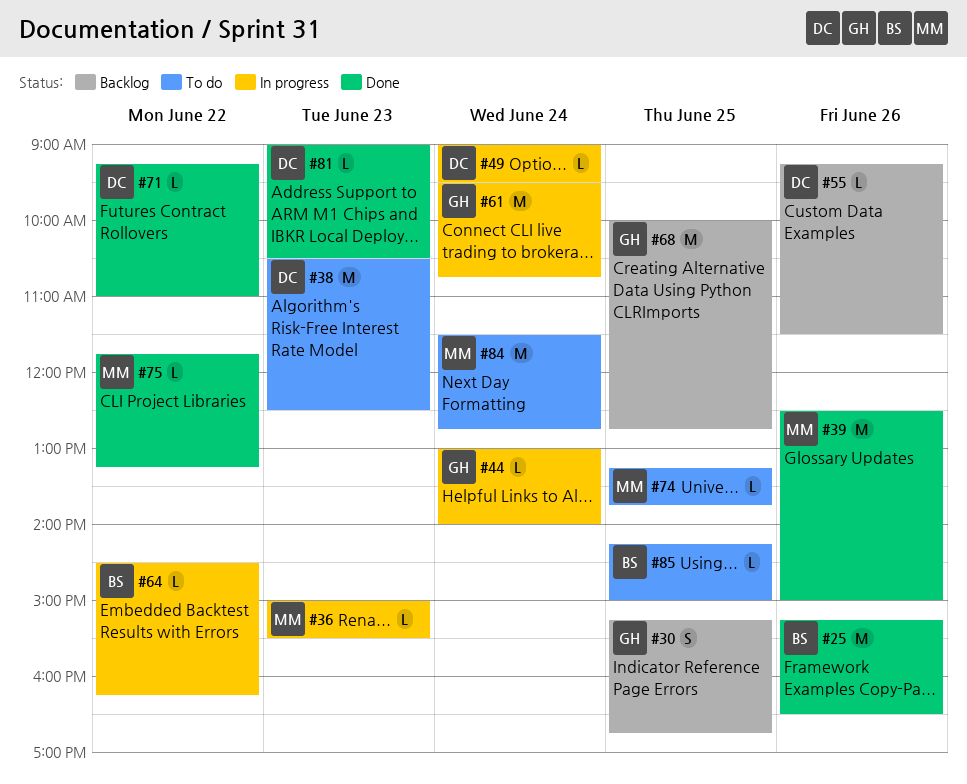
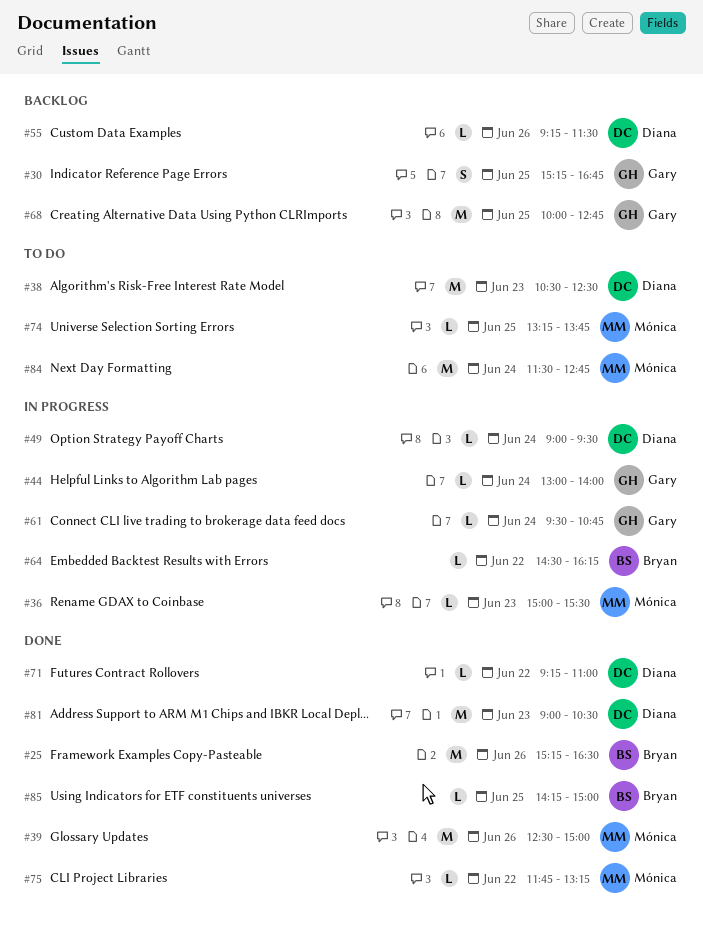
#61, estimate: M -> L
#81, estimate: L -> M
#85, status: To do -> Done

